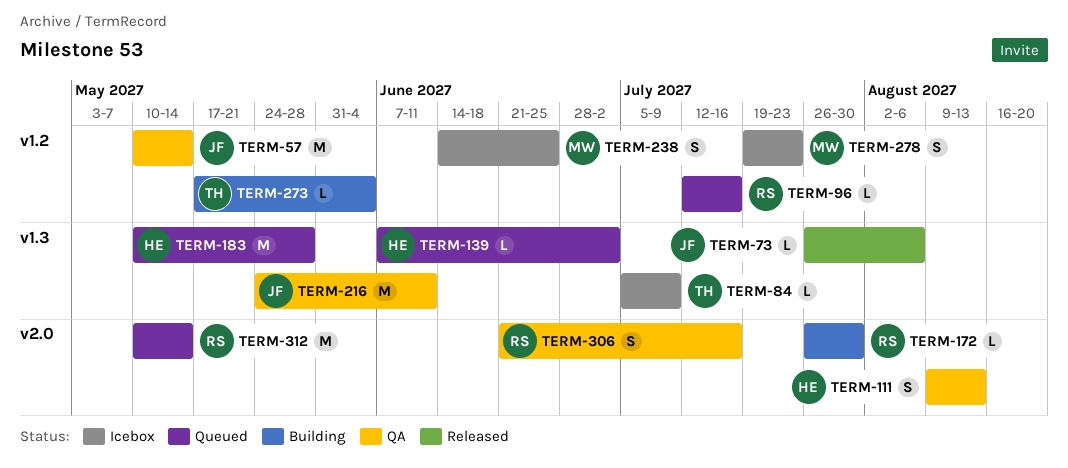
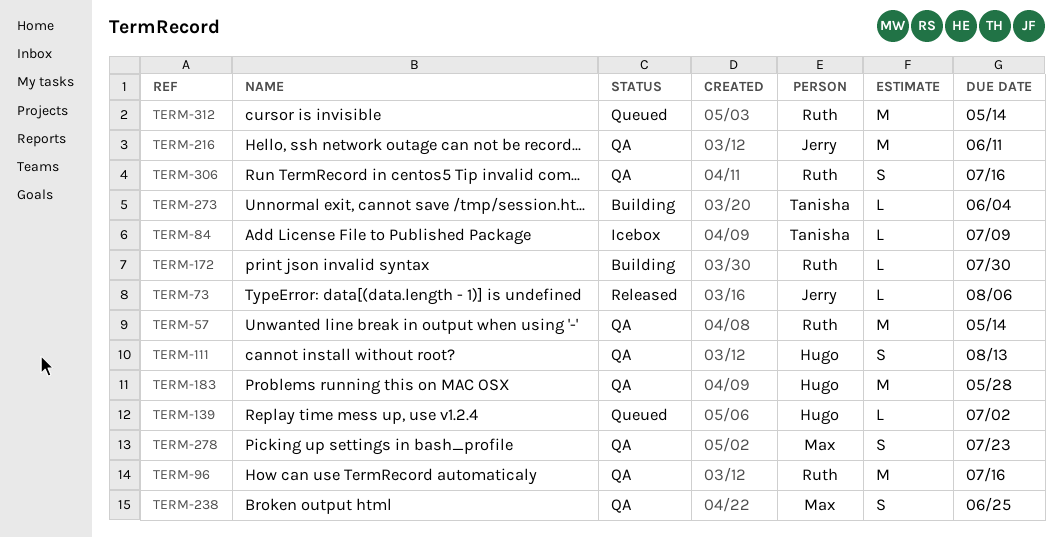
TERM-57, owner: Jerry -> Ruth
TERM-96, status: Queued -> QA
TERM-96, estimate: L -> M
TERM-183, status: Queued -> QA
TERM-238, status: Icebox -> QA
TERM-278, status: Icebox -> QA

